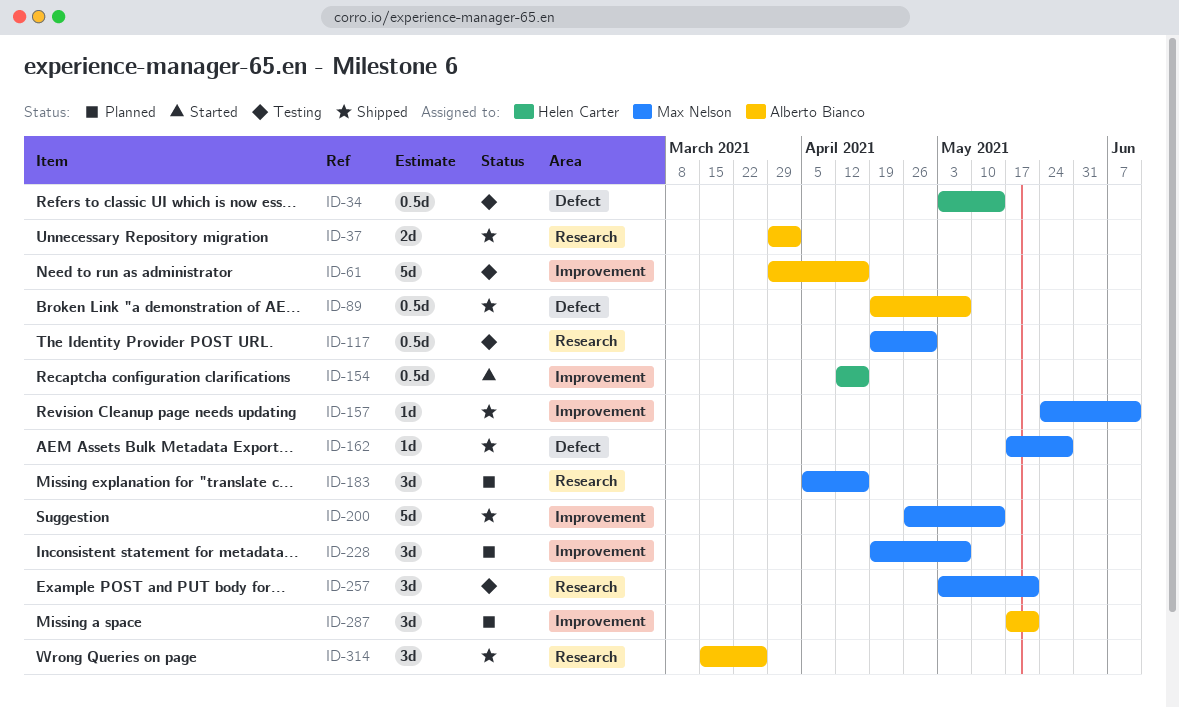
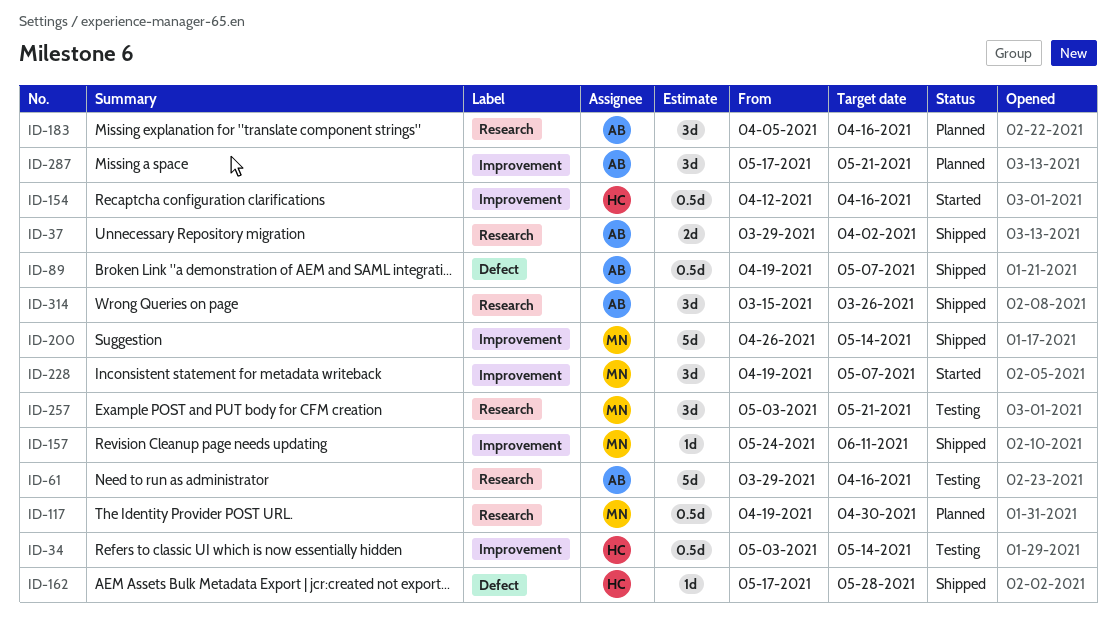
ID-34, label: Defect -> Improvement
ID-61, label: Improvement -> Research
ID-117, status: Testing -> Planned
ID-162, owner: Max Nelson -> Helen Carter
ID-183, owner: Max Nelson -> Alberto Bianco
ID-228, status: Planned -> Started

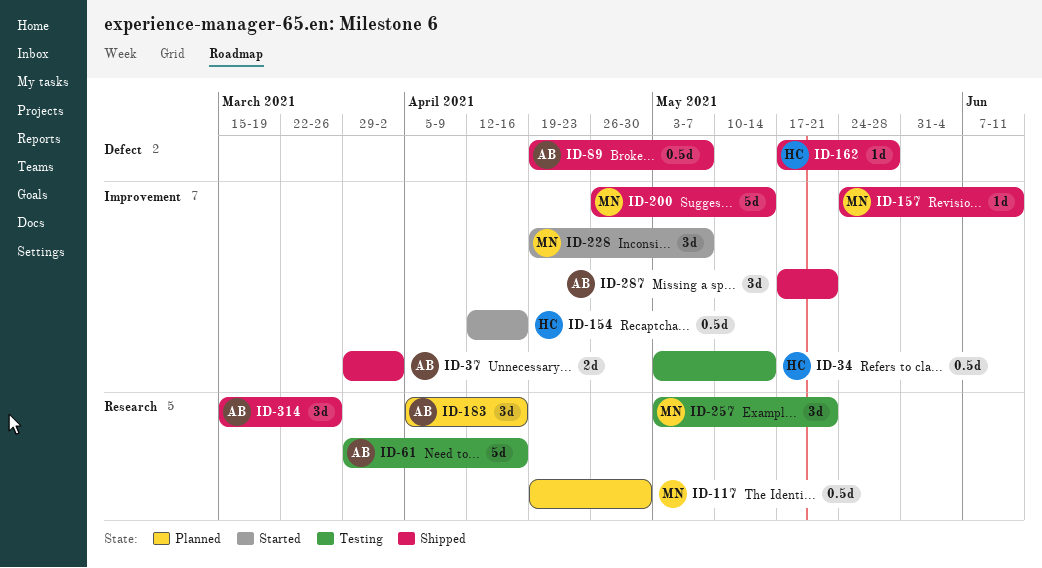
ID-37, label: Research -> Improvement
ID-287, status: Planned -> Shipped

